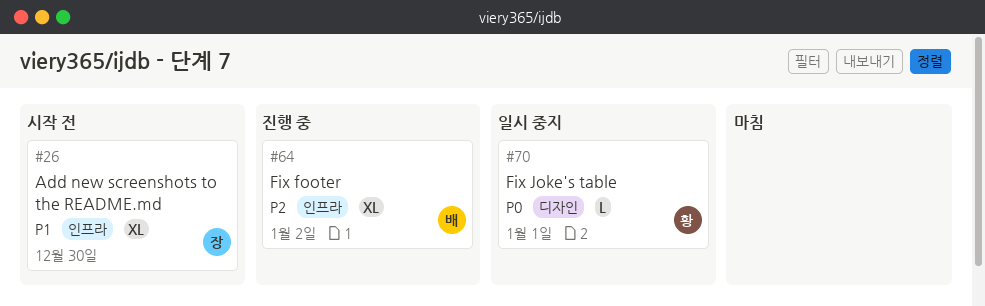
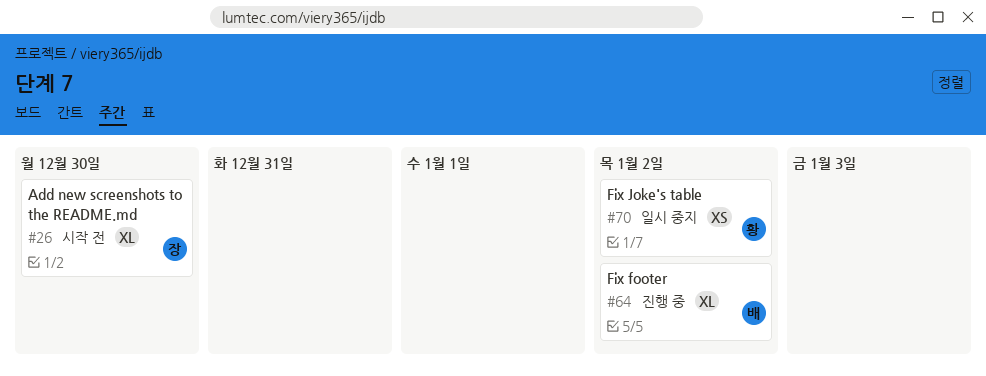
#70, estimate: L -> XS
#70, due: Jan 1 -> Jan 2

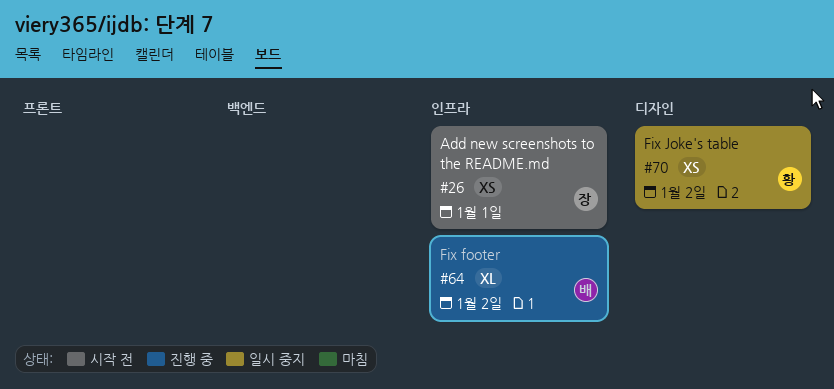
#26, estimate: XL -> XS
#26, due: Dec 30 -> Jan 1

